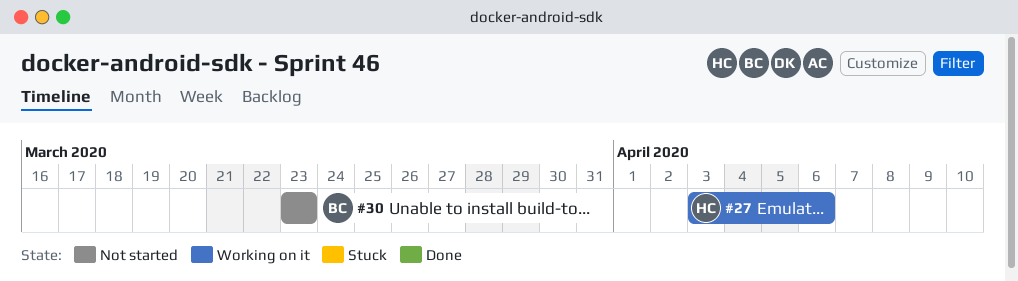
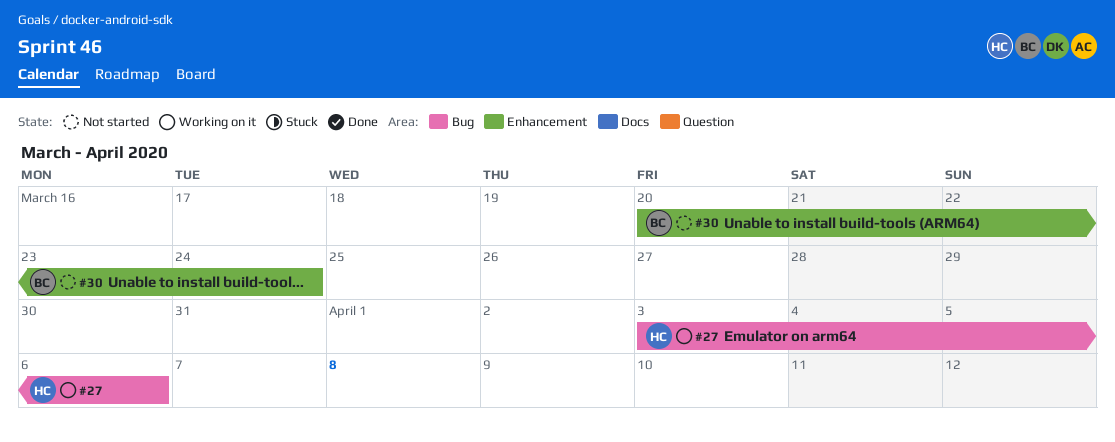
#30, start: Mar 23 -> Mar 20
#30, due: Mar 23 -> Mar 24

